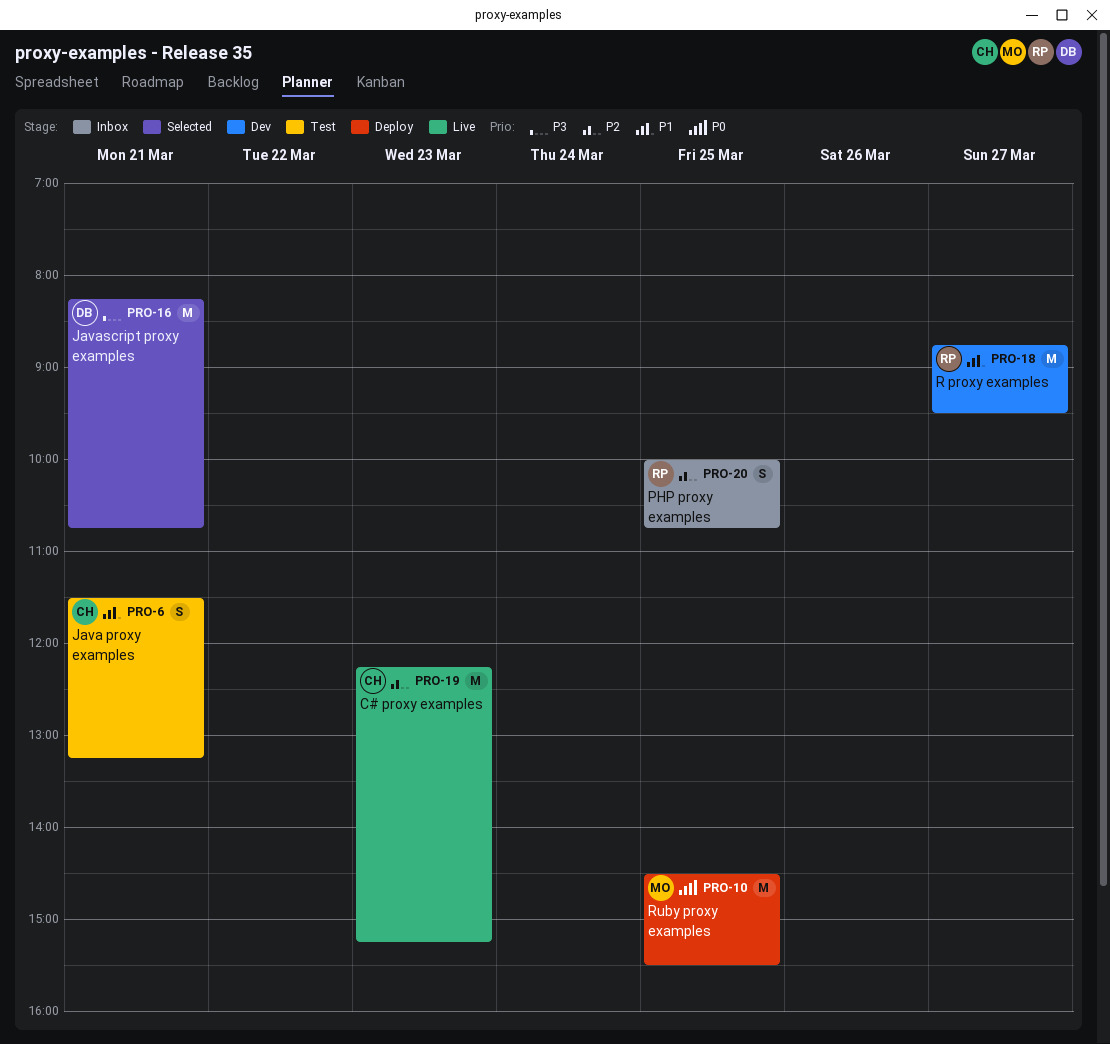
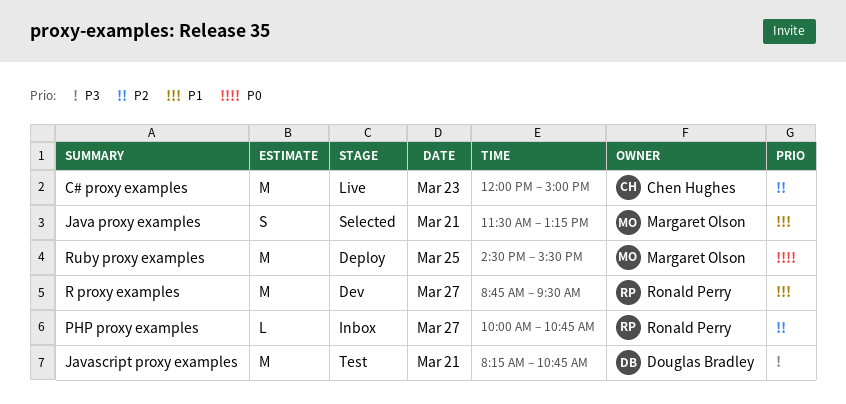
C# proxy examples, begins: 12:15 -> 12:00
C# proxy examples, ends: 15:15 -> 15:00
Java proxy examples, status: Test -> Selected
Java proxy examples, owner: Chen Hughes -> Margaret Olson
Javascript proxy examples, status: Selected -> Test
PHP proxy examples, estimate: S -> L
PHP proxy examples, day: Mar 25 -> Mar 27

